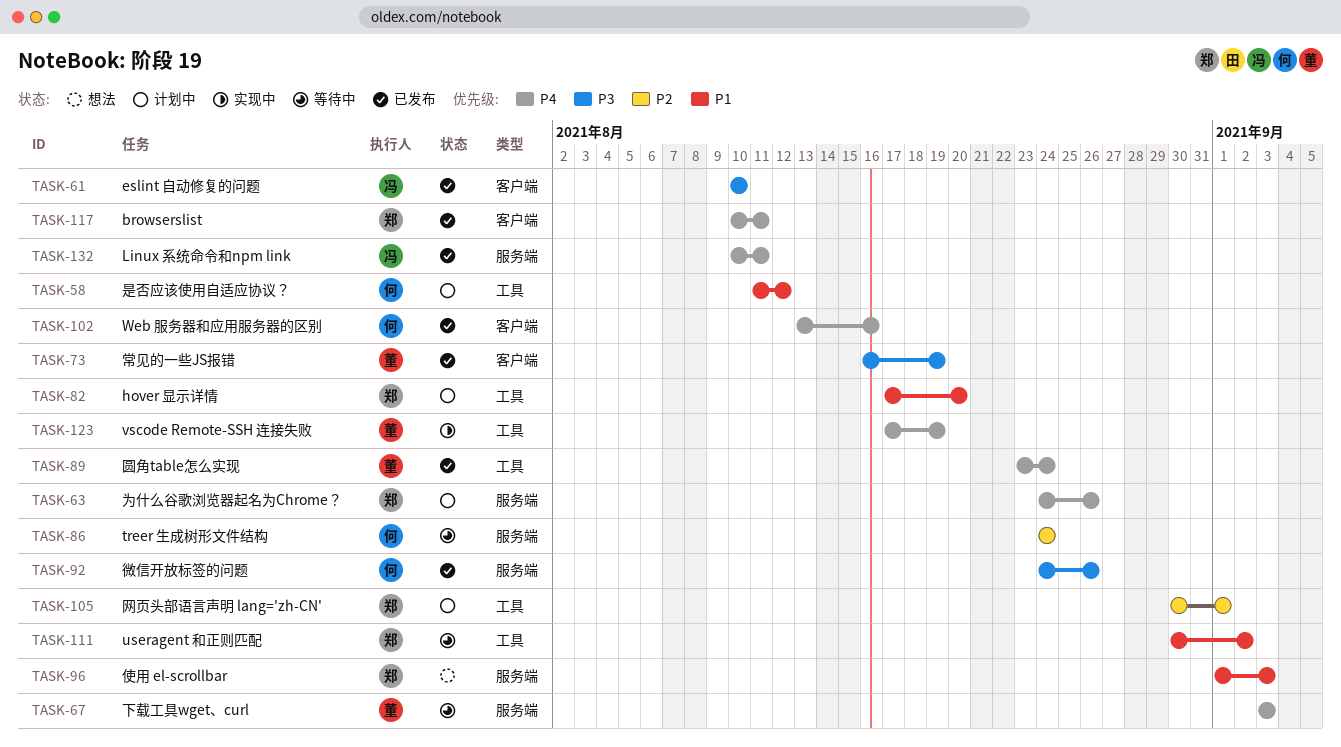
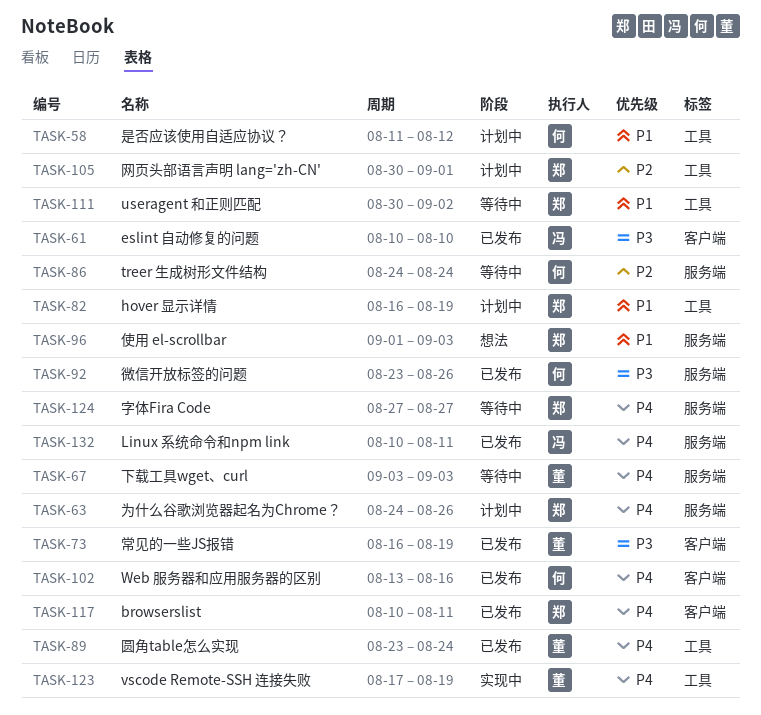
TASK-82, start: Aug 17 -> Aug 16
TASK-82, due: Aug 20 -> Aug 19
TASK-92, start: Aug 24 -> Aug 23
TASK-124: none -> present

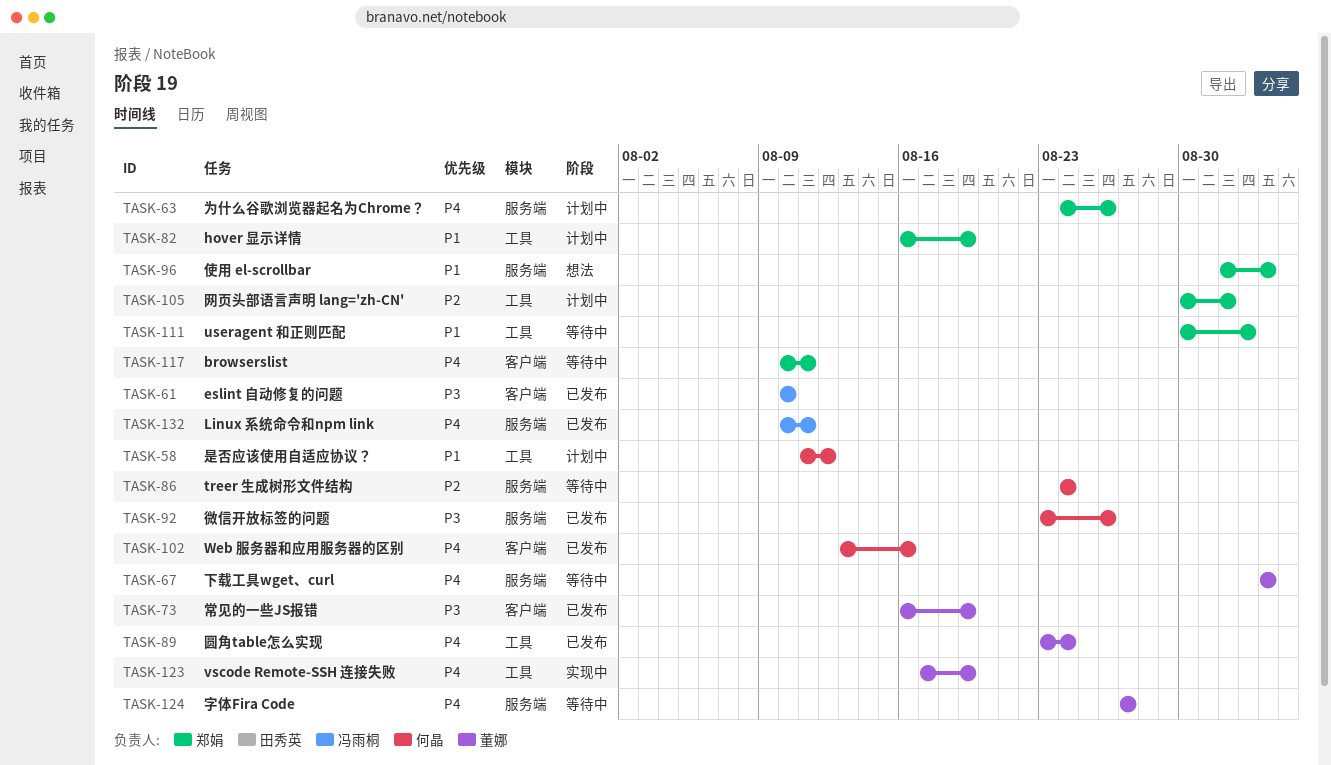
TASK-117, status: 已发布 -> 等待中
TASK-124, owner: 郑娟 -> 董娜

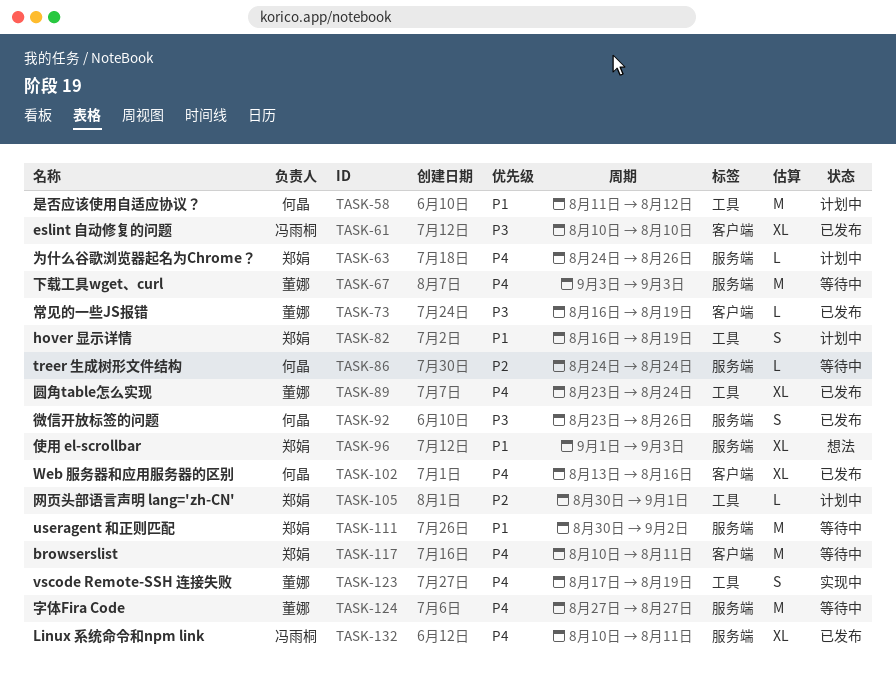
TASK-111, label: 工具 -> 服务端

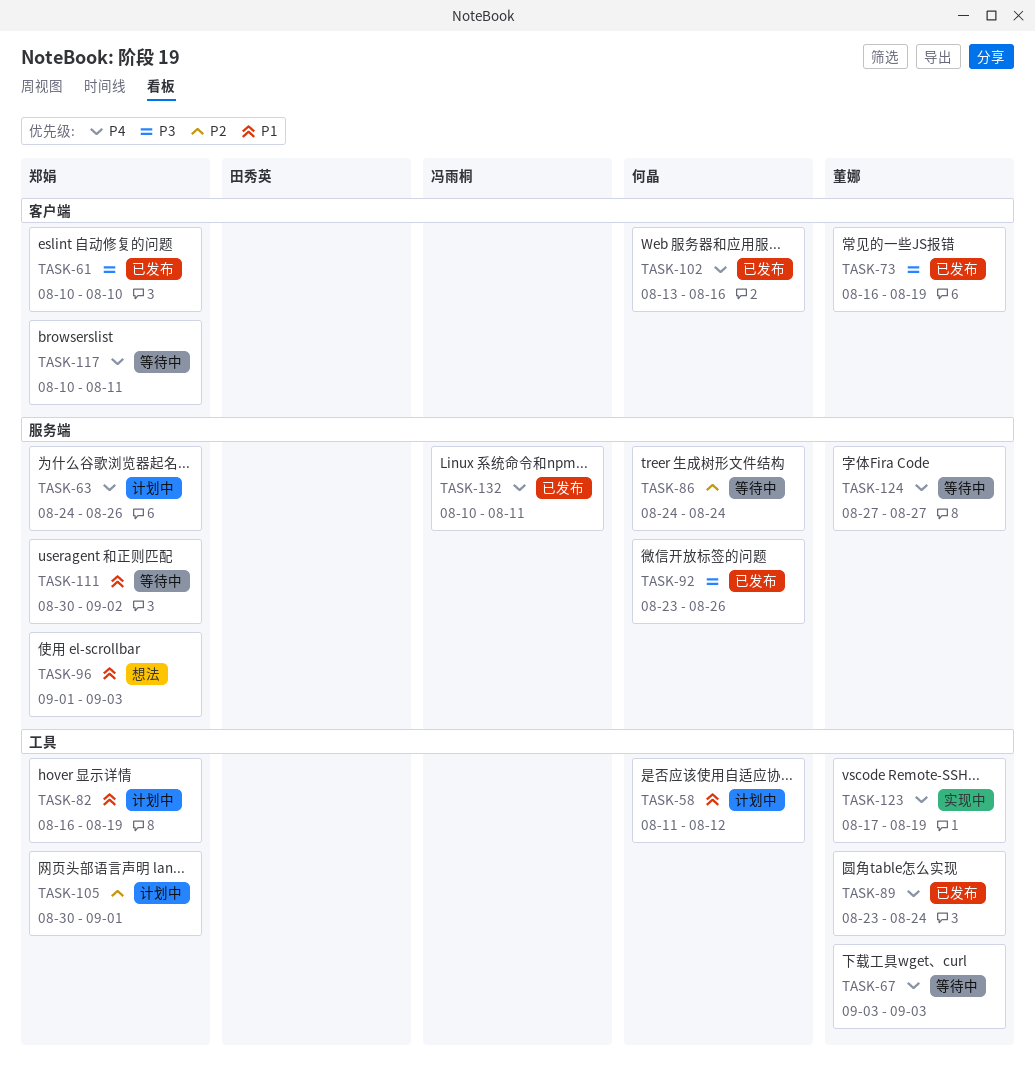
TASK-61, owner: 冯雨桐 -> 郑娟
TASK-67, label: 服务端 -> 工具

